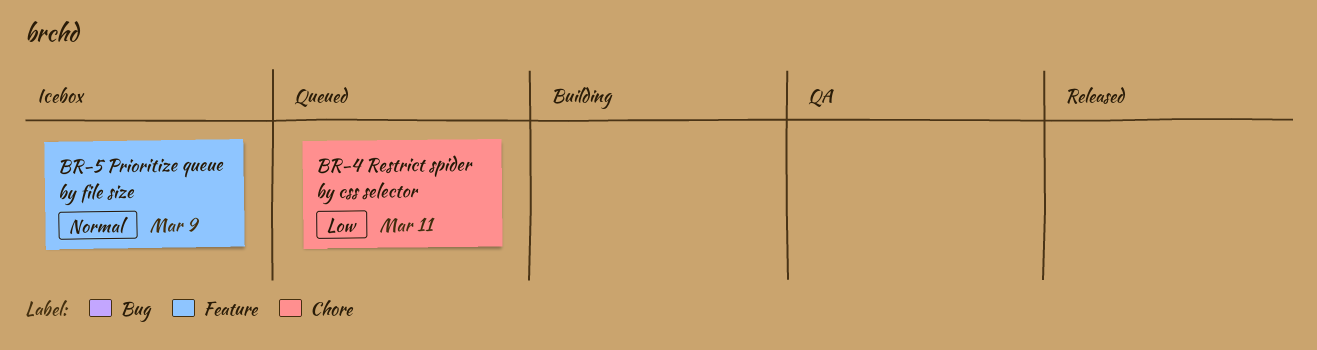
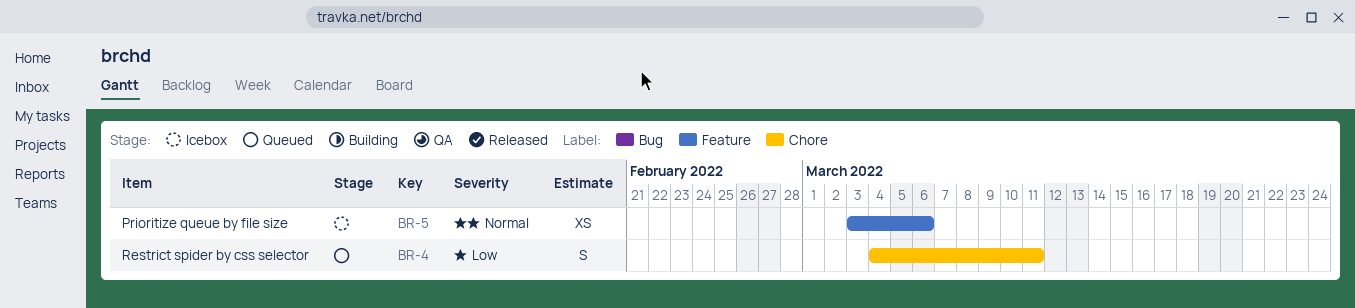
BR-5, due: Mar 9 -> Mar 6

